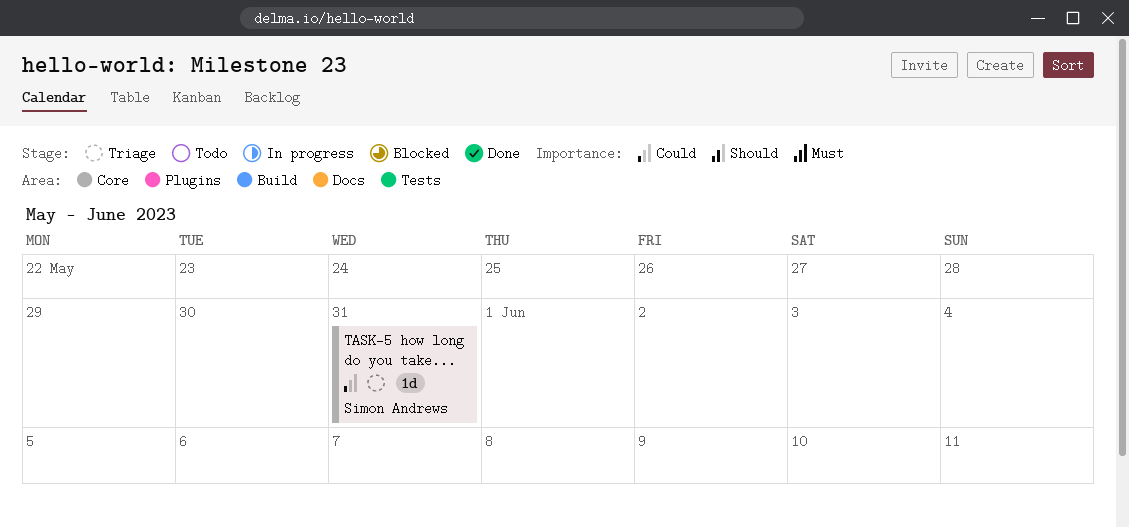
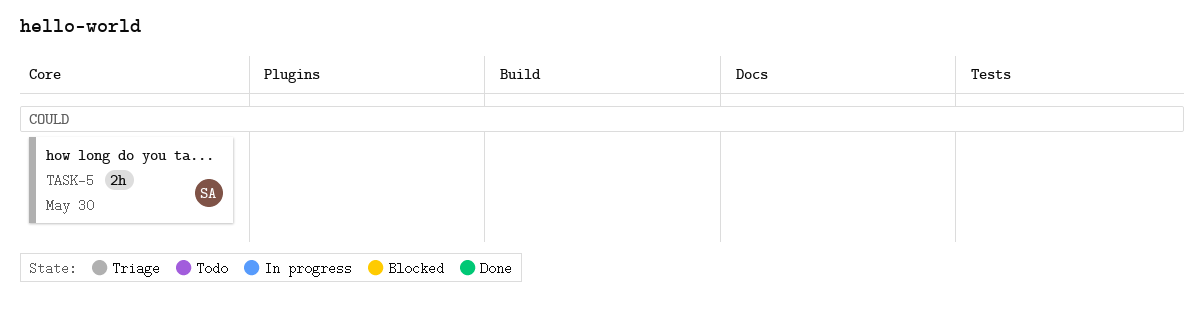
TASK-5, estimate: 1d -> 2h
TASK-5, due: May 31 -> May 30

